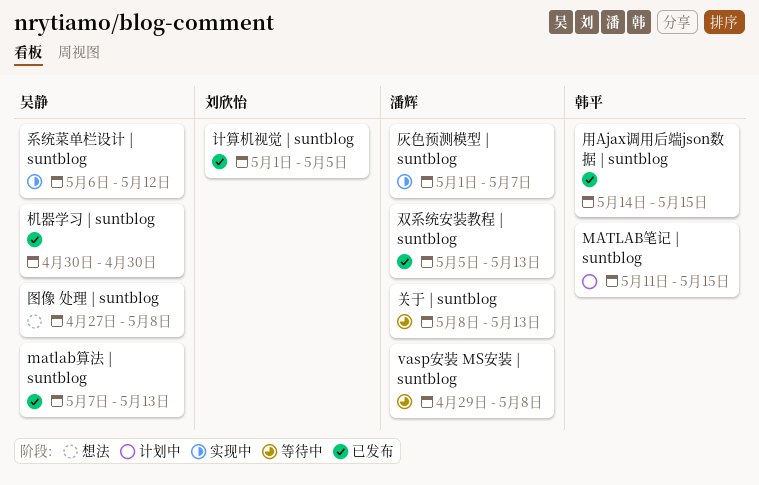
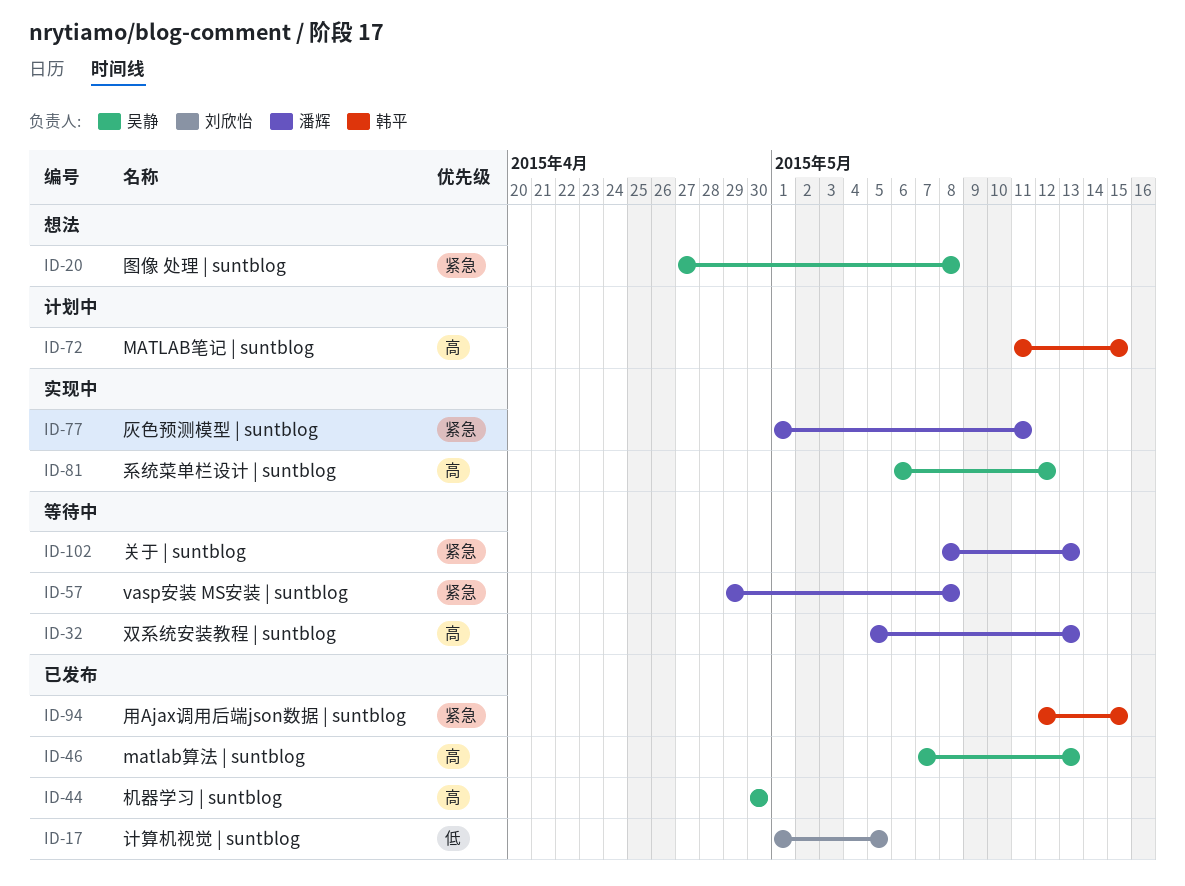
双系统安装教程 | suntblog, status: 已发布 -> 等待中
灰色预测模型 | suntblog, due: May 7 -> May 11
用Ajax调用后端json数据 | suntblog, start: May 14 -> May 12

